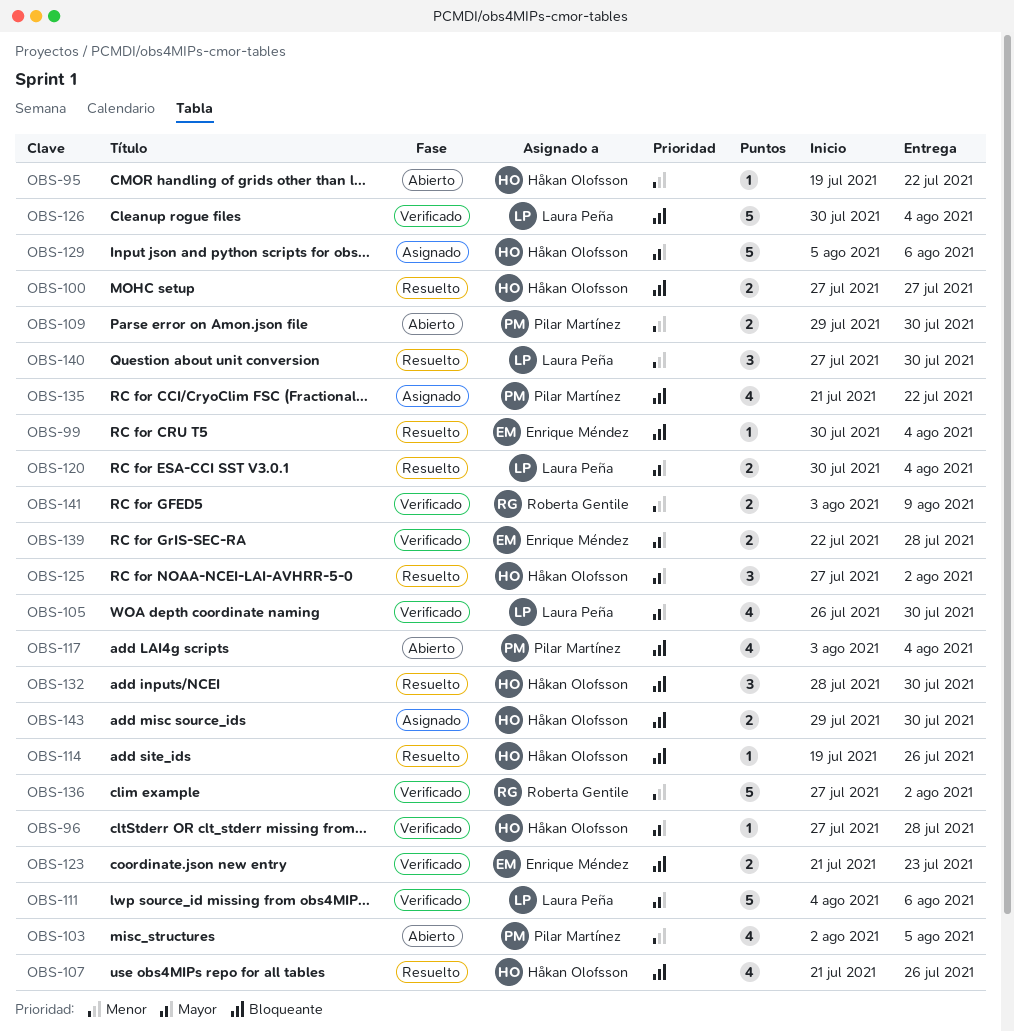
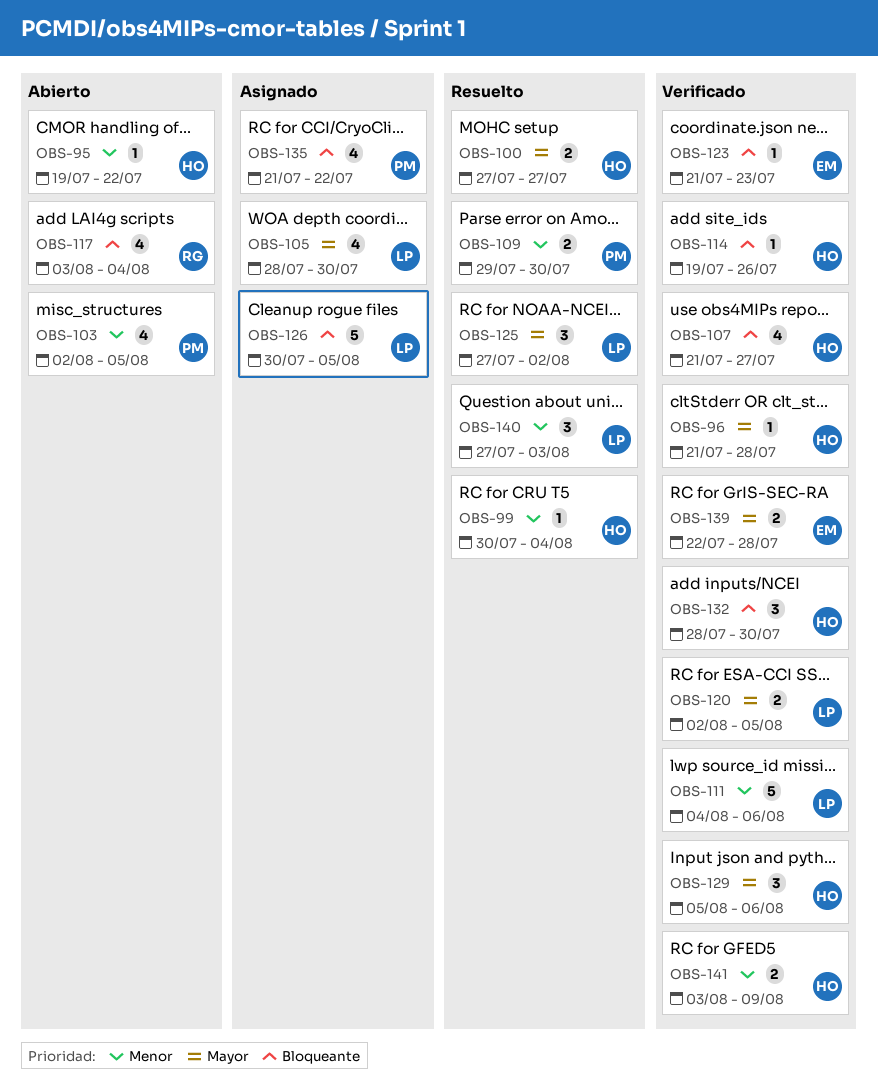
OBS-96, start: Jul 27 -> Jul 21
OBS-99, owner: Enrique Méndez -> Håkan Olofsson
OBS-99, priority: Bloqueante -> Menor
OBS-100, priority: Bloqueante -> Mayor
OBS-105, status: Verificado -> Asignado
OBS-105, start: Jul 26 -> Jul 28
OBS-107, status: Resuelto -> Verificado
OBS-107, due: Jul 26 -> Jul 27
OBS-109, status: Abierto -> Resuelto
OBS-111, priority: Mayor -> Menor
OBS-114, status: Resuelto -> Verificado
OBS-117, owner: Pilar Martínez -> Roberta Gentile
OBS-120, status: Resuelto -> Verificado
OBS-120, start: Jul 30 -> Aug 2
OBS-120, due: Aug 4 -> Aug 5
OBS-123, estimate: 2 -> 1
OBS-125, owner: Håkan Olofsson -> Laura Peña
OBS-126, status: Verificado -> Asignado
OBS-126, due: Aug 4 -> Aug 5
OBS-129, status: Asignado -> Verificado
OBS-129, estimate: 5 -> 3
OBS-132, status: Resuelto -> Verificado
OBS-136: present -> none
OBS-140, due: Jul 30 -> Aug 3
OBS-141, owner: Roberta Gentile -> Håkan Olofsson
OBS-143: present -> none

